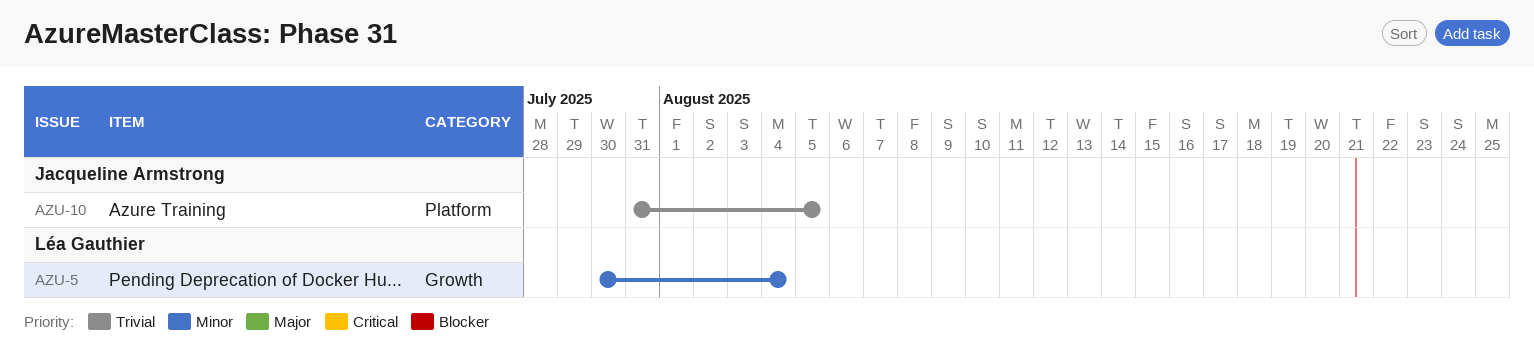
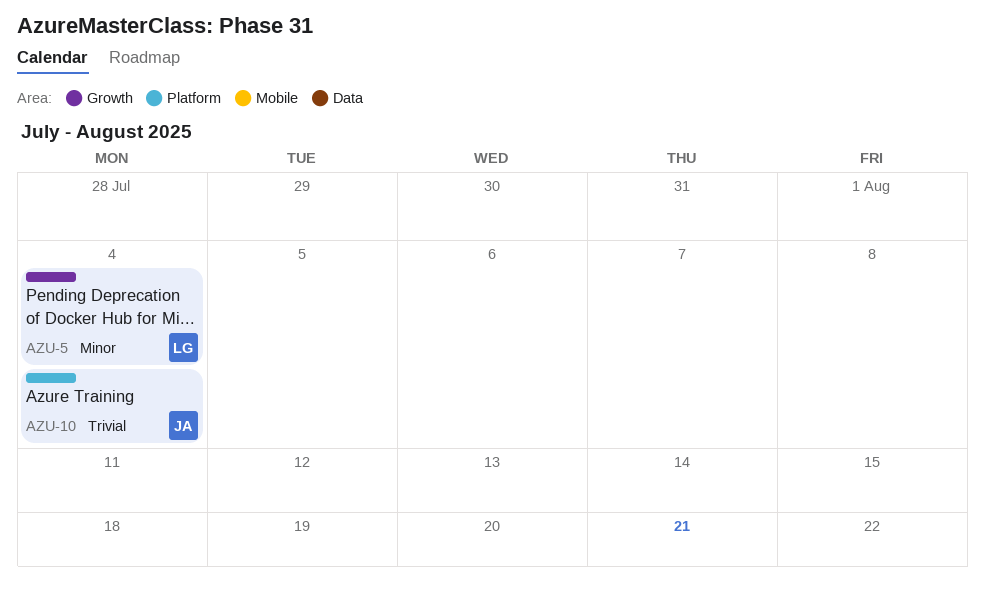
AZU-10, due: Aug 5 -> Aug 4

